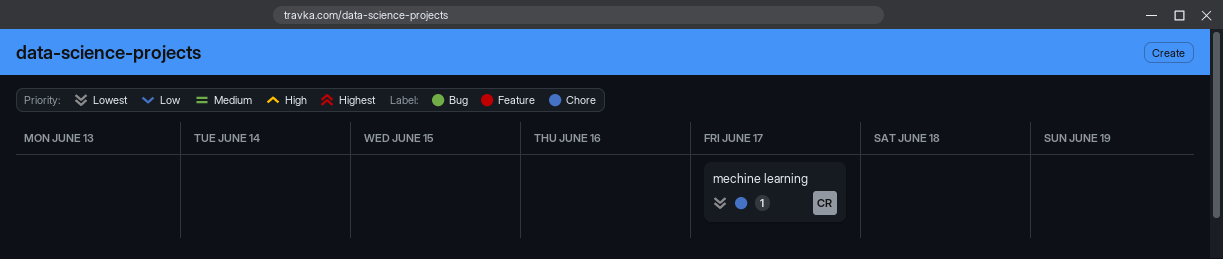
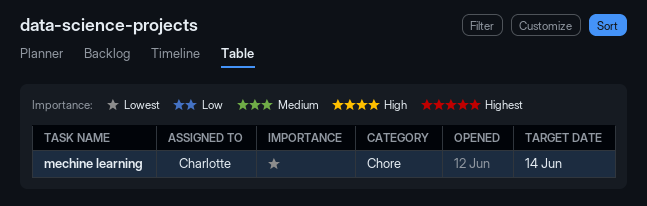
mechine learning, due: Jun 17 -> Jun 14

